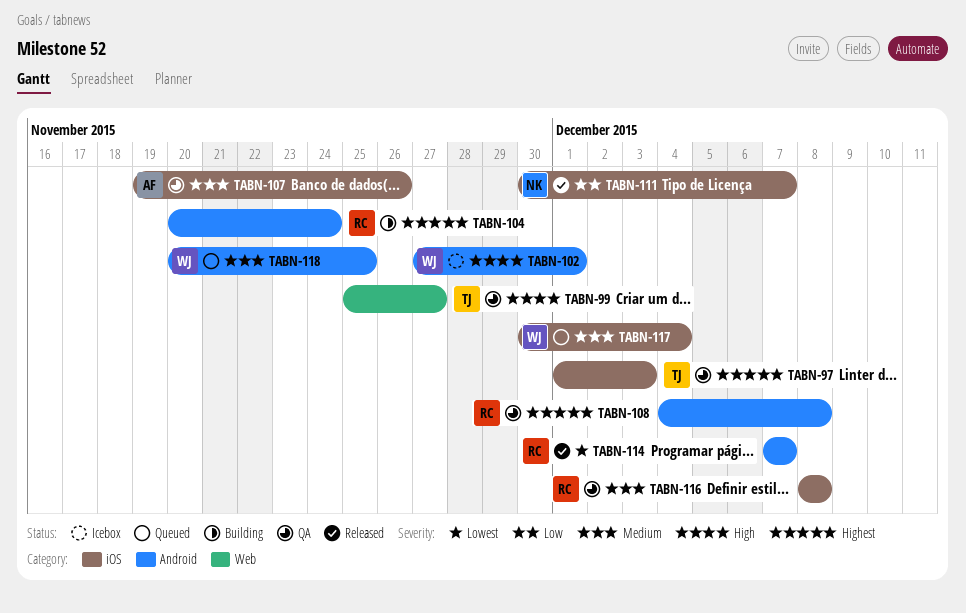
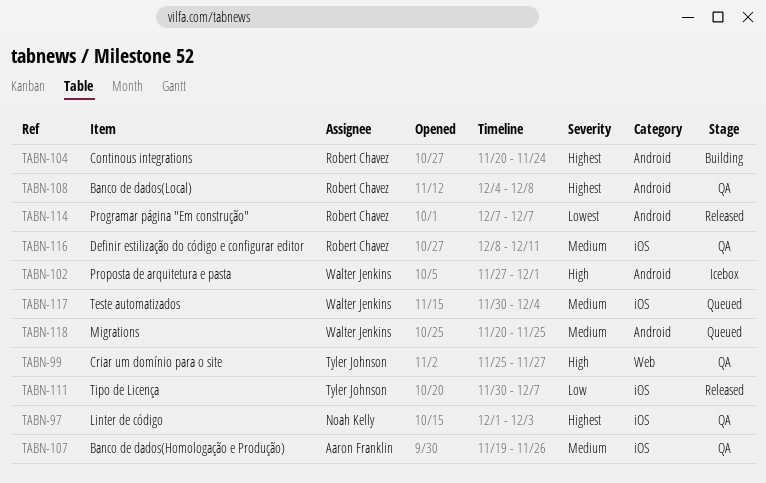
TABN-97, owner: Tyler Johnson -> Noah Kelly
TABN-111, owner: Noah Kelly -> Tyler Johnson
TABN-116, due: Dec 8 -> Dec 11

